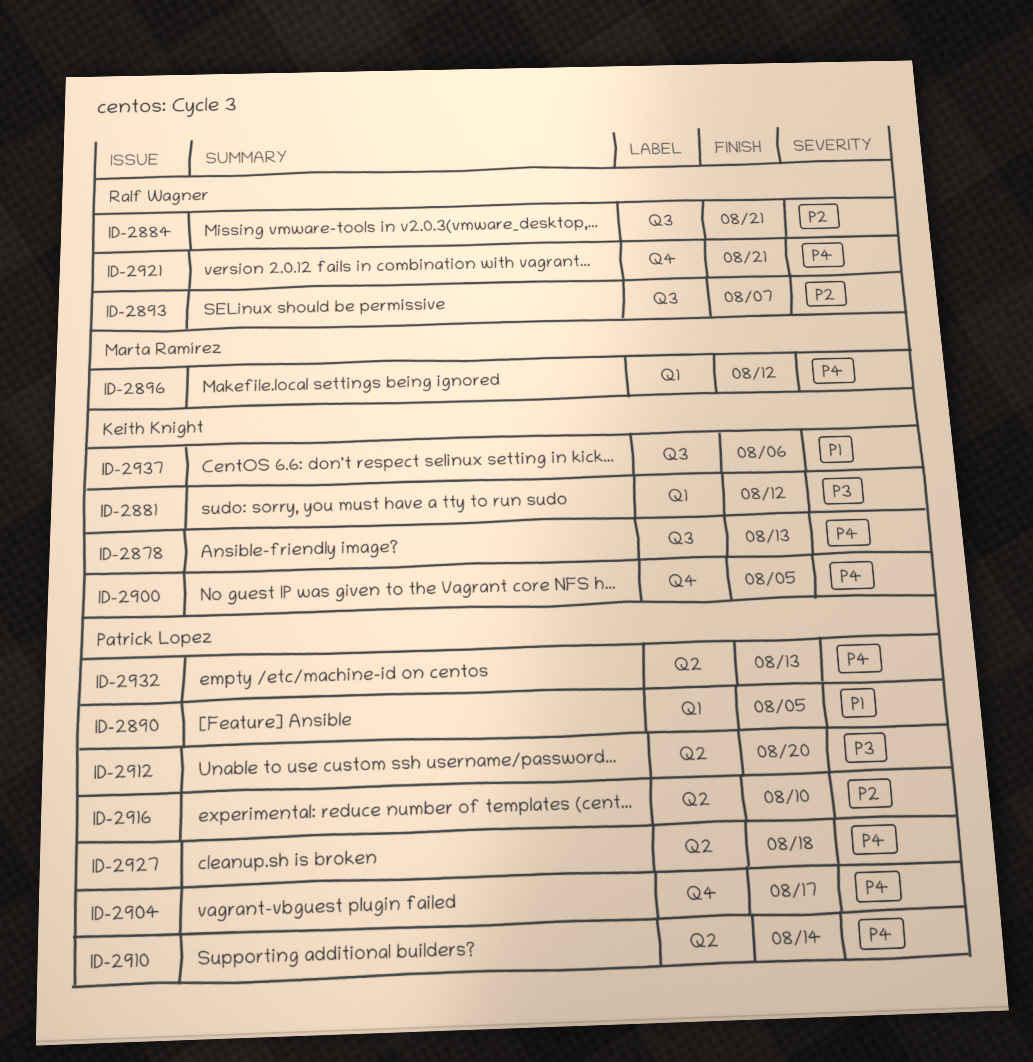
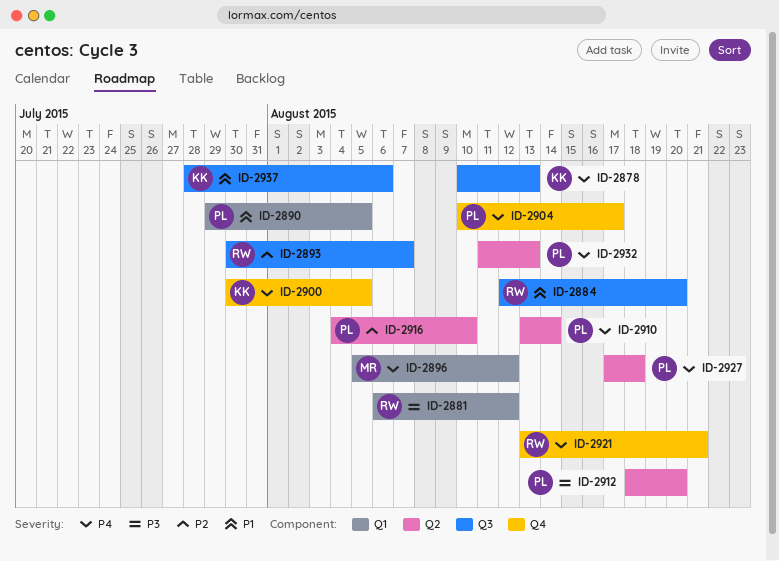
ID-2881, owner: Keith Knight -> Ralf Wagner
ID-2884, priority: P2 -> P1
ID-2884, due: Aug 21 -> Aug 20

